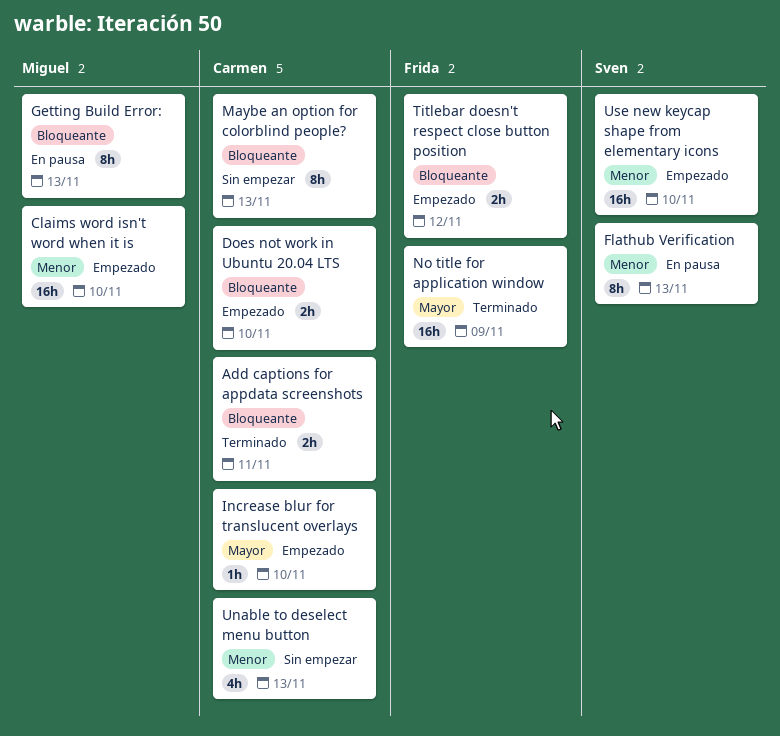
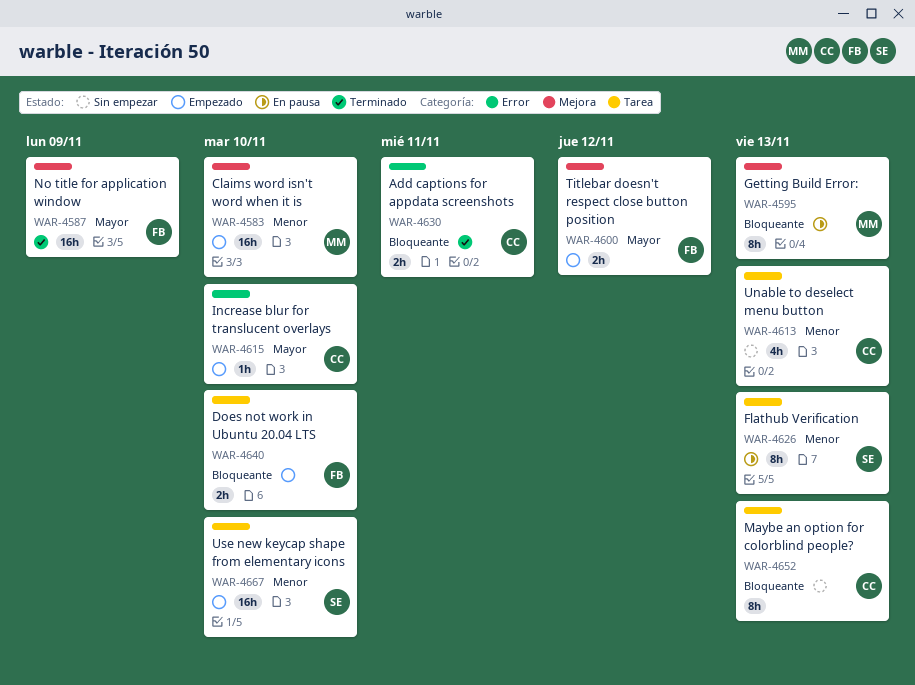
Does not work in Ubuntu 20.04 LTS, owner: Carmen -> Frida
Titlebar doesn't respect close button position, priority: Bloqueante -> Mayor

